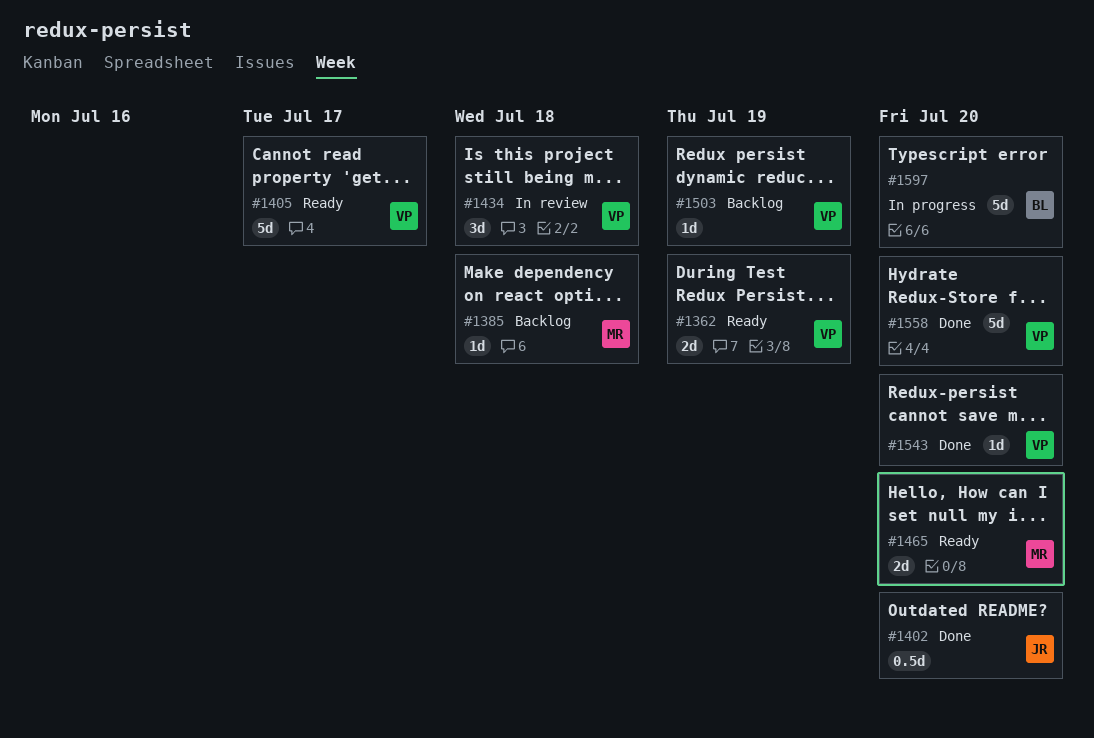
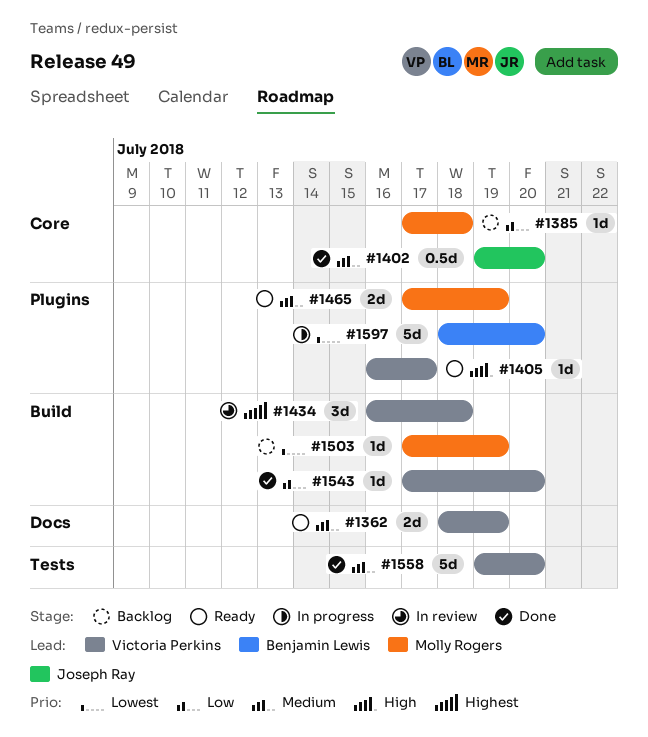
#1405, estimate: 5d -> 1d
#1465, due: Jul 20 -> Jul 19
#1503, owner: Victoria Perkins -> Molly Rogers

